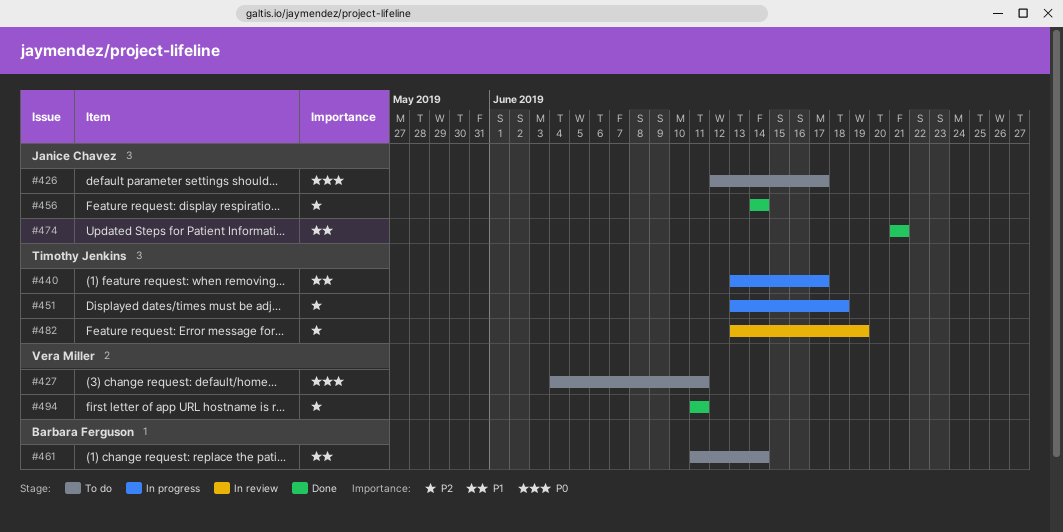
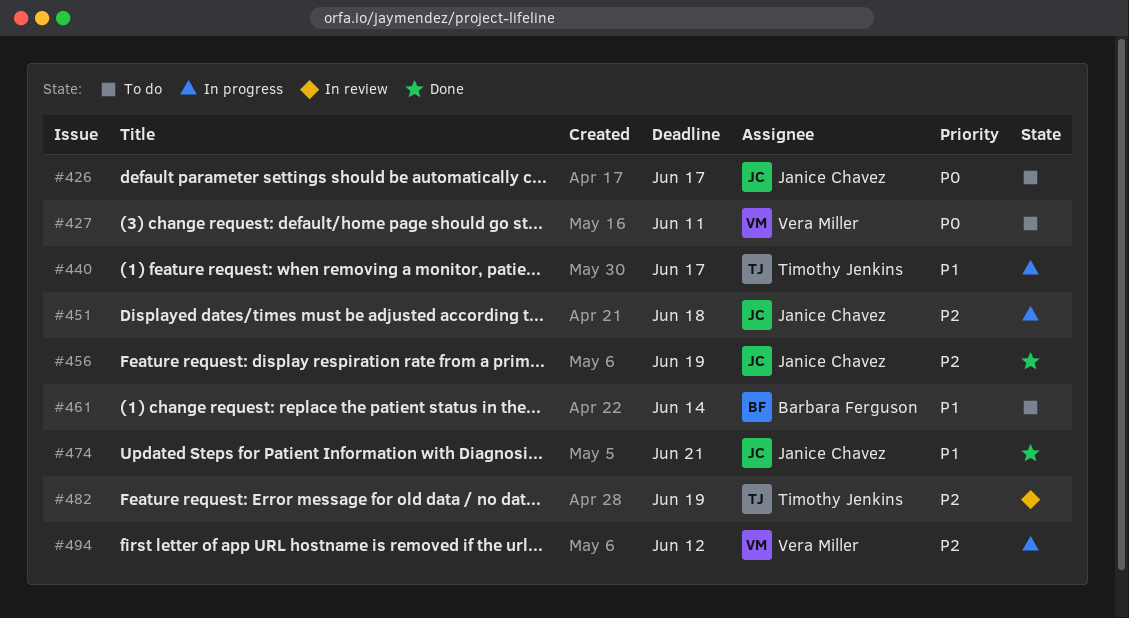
#451, owner: Timothy Jenkins -> Janice Chavez
#456, due: Jun 14 -> Jun 19
#494, status: Done -> In progress
#494, due: Jun 11 -> Jun 12

